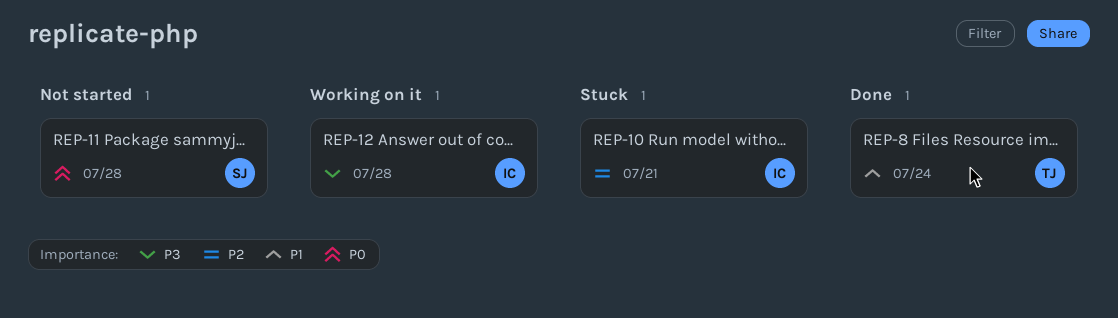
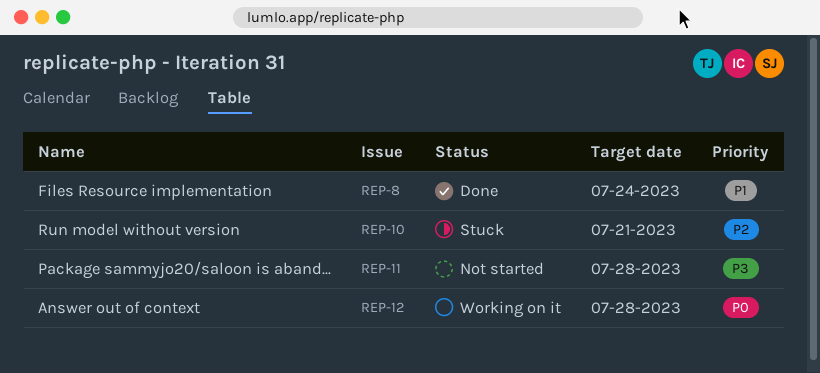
REP-11, priority: P0 -> P3
REP-12, priority: P3 -> P0

